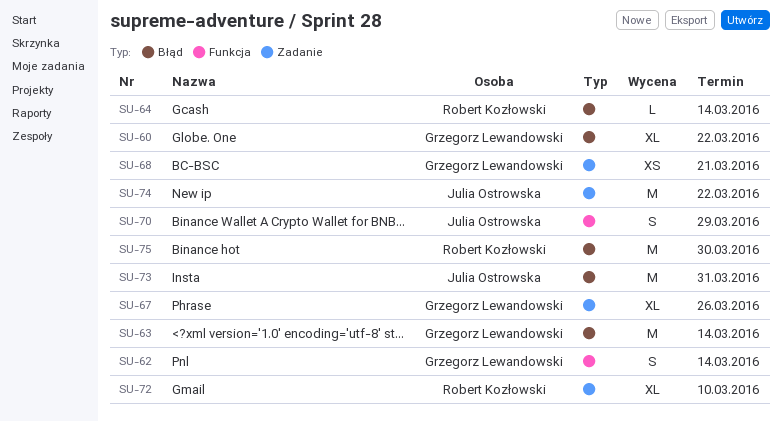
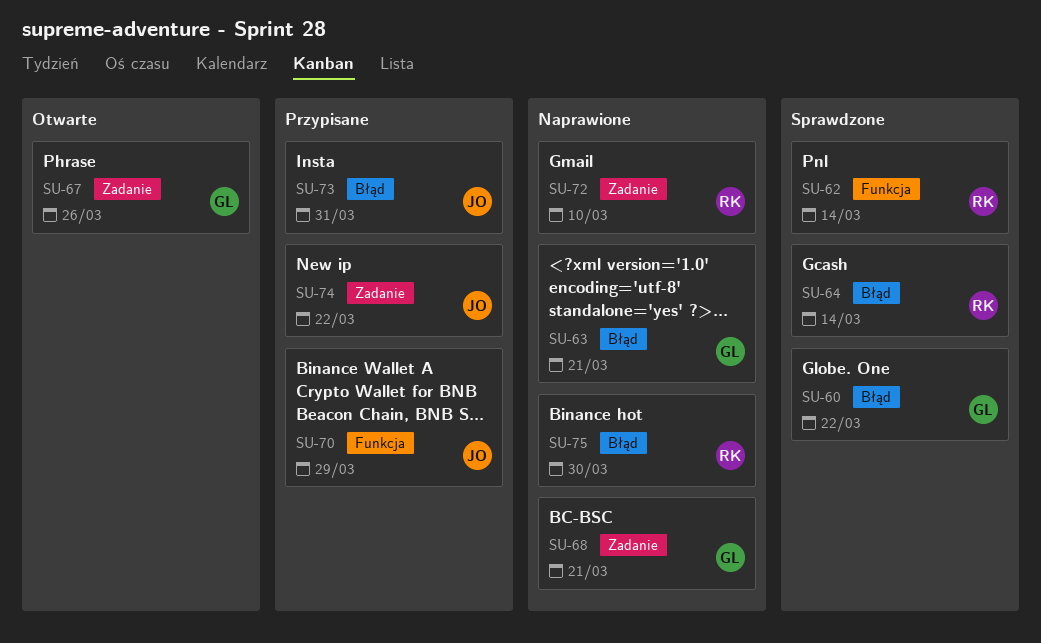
SU-62, owner: Grzegorz Lewandowski -> Robert Kozłowski
SU-63, due: Mar 14 -> Mar 21

